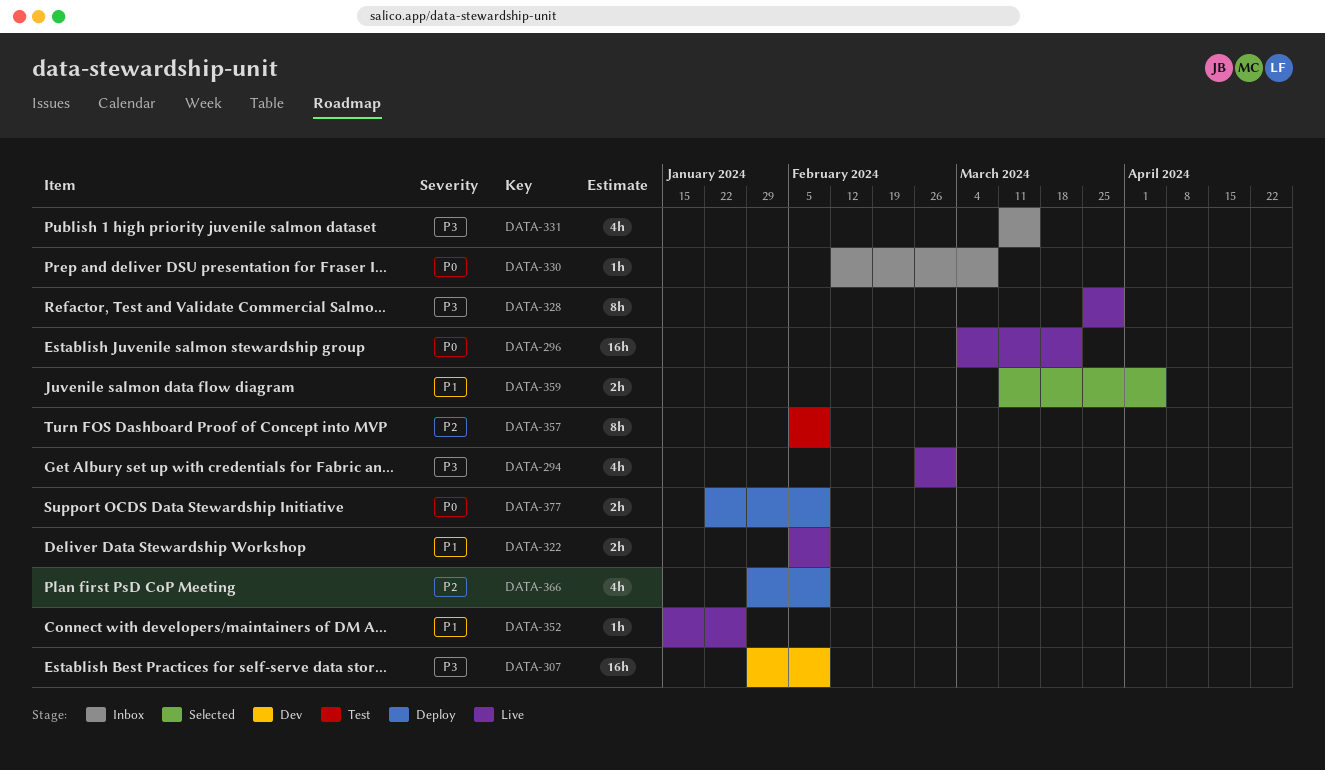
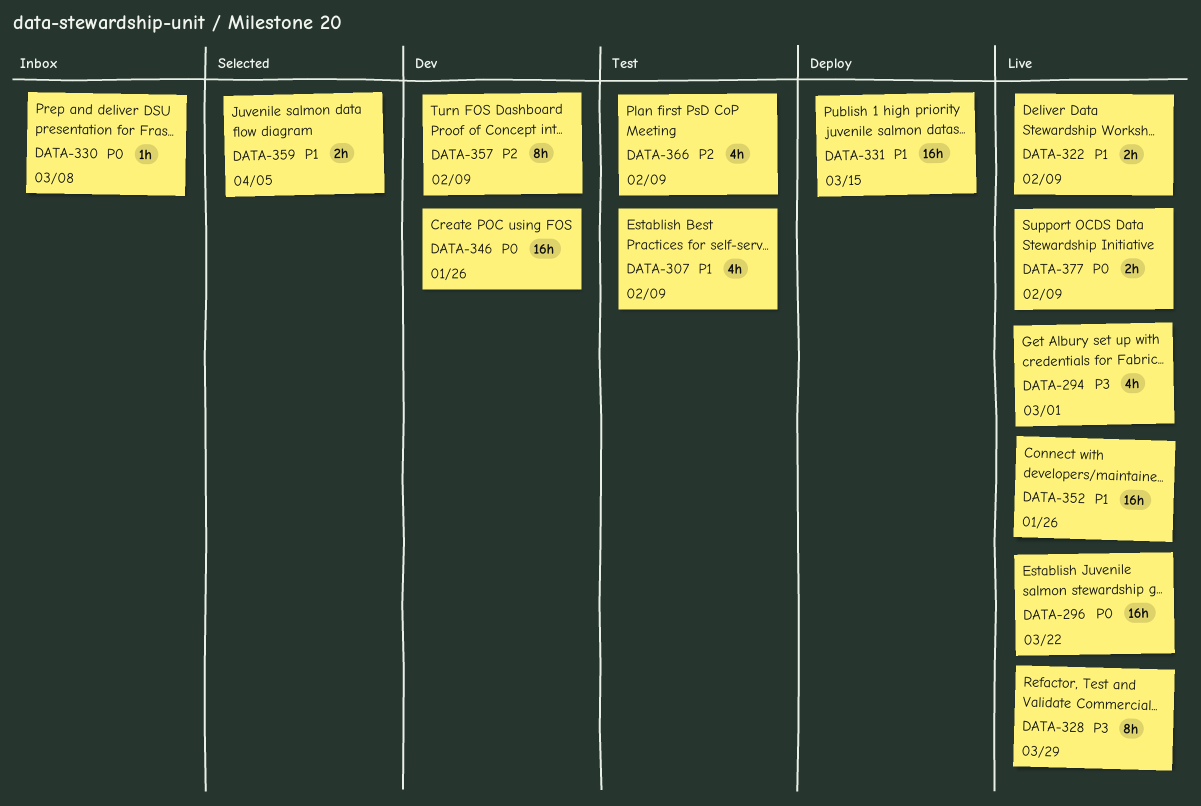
DATA-307, status: Dev -> Test
DATA-307, priority: P3 -> P1
DATA-307, estimate: 16h -> 4h
DATA-331, status: Inbox -> Deploy
DATA-331, priority: P3 -> P1
DATA-331, estimate: 4h -> 16h
DATA-346: none -> present
DATA-352, estimate: 1h -> 16h
DATA-357, status: Test -> Dev
DATA-366, status: Deploy -> Test
DATA-377, status: Deploy -> Live

